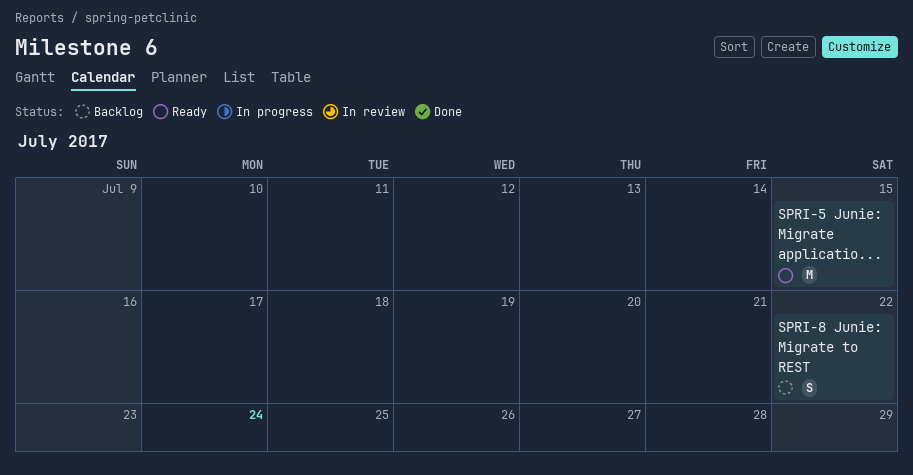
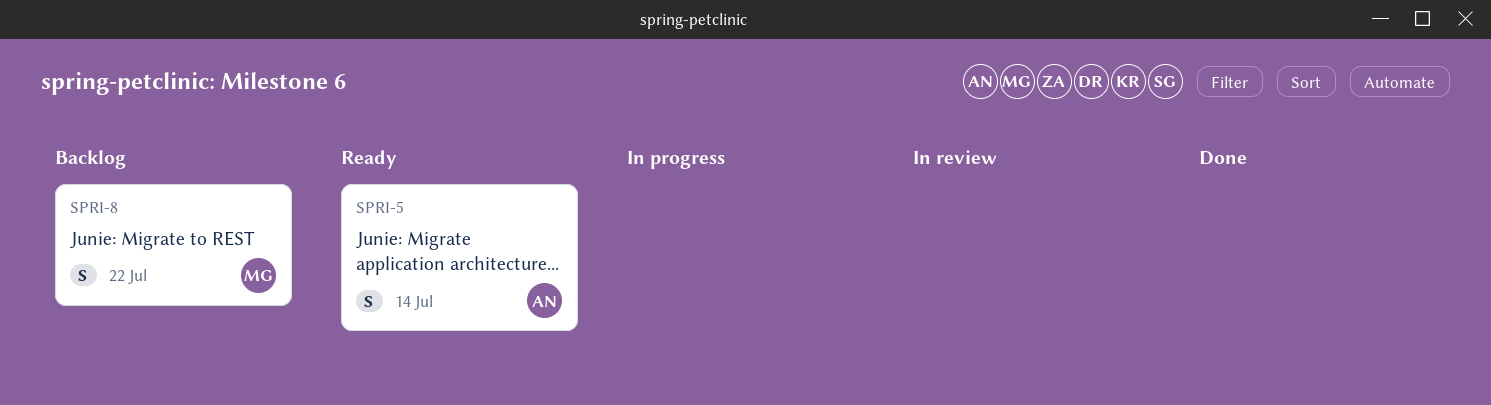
SPRI-5, estimate: M -> S
SPRI-5, due: Jul 15 -> Jul 14

